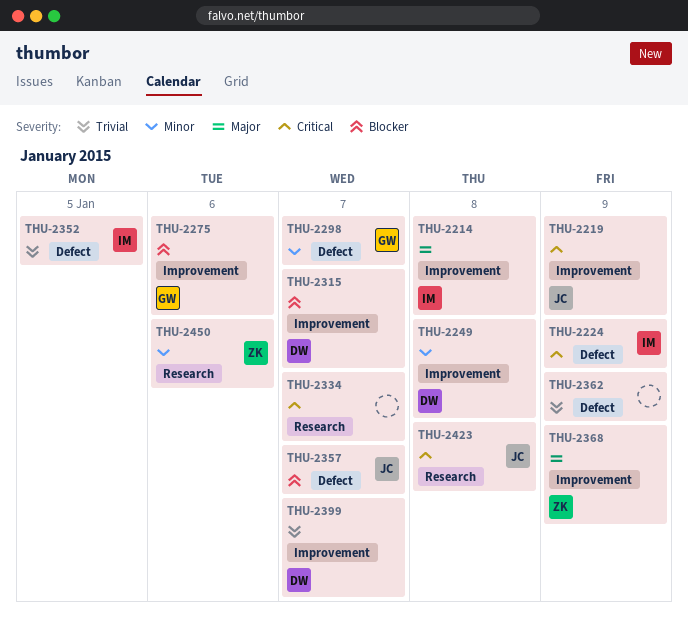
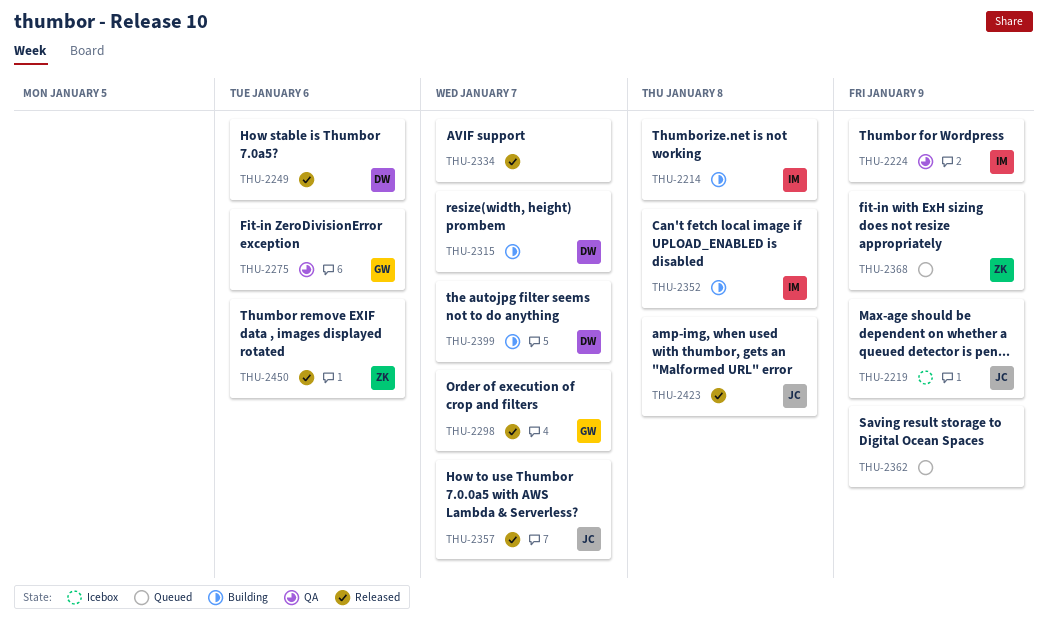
THU-2249, due: Jan 8 -> Jan 6
THU-2352, due: Jan 5 -> Jan 8

